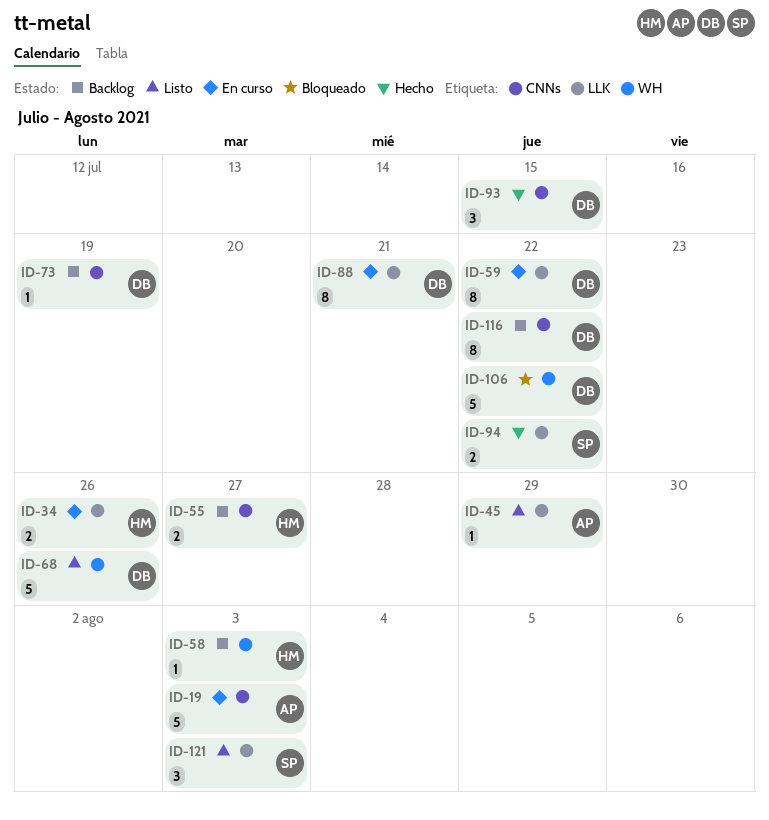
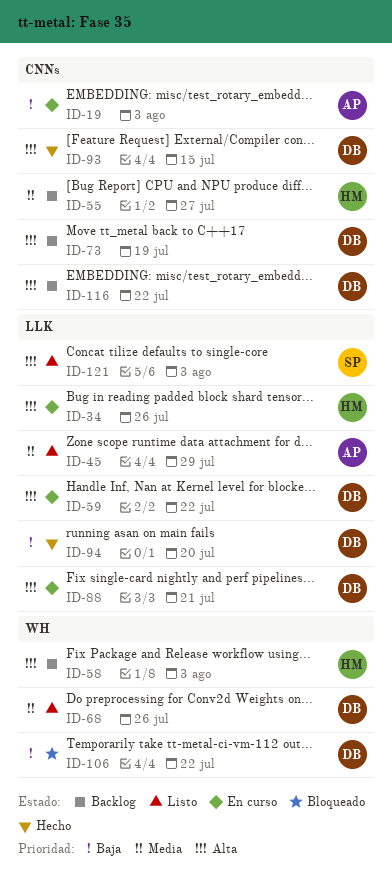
ID-94, owner: SP -> DB
ID-94, due: Jul 22 -> Jul 20

